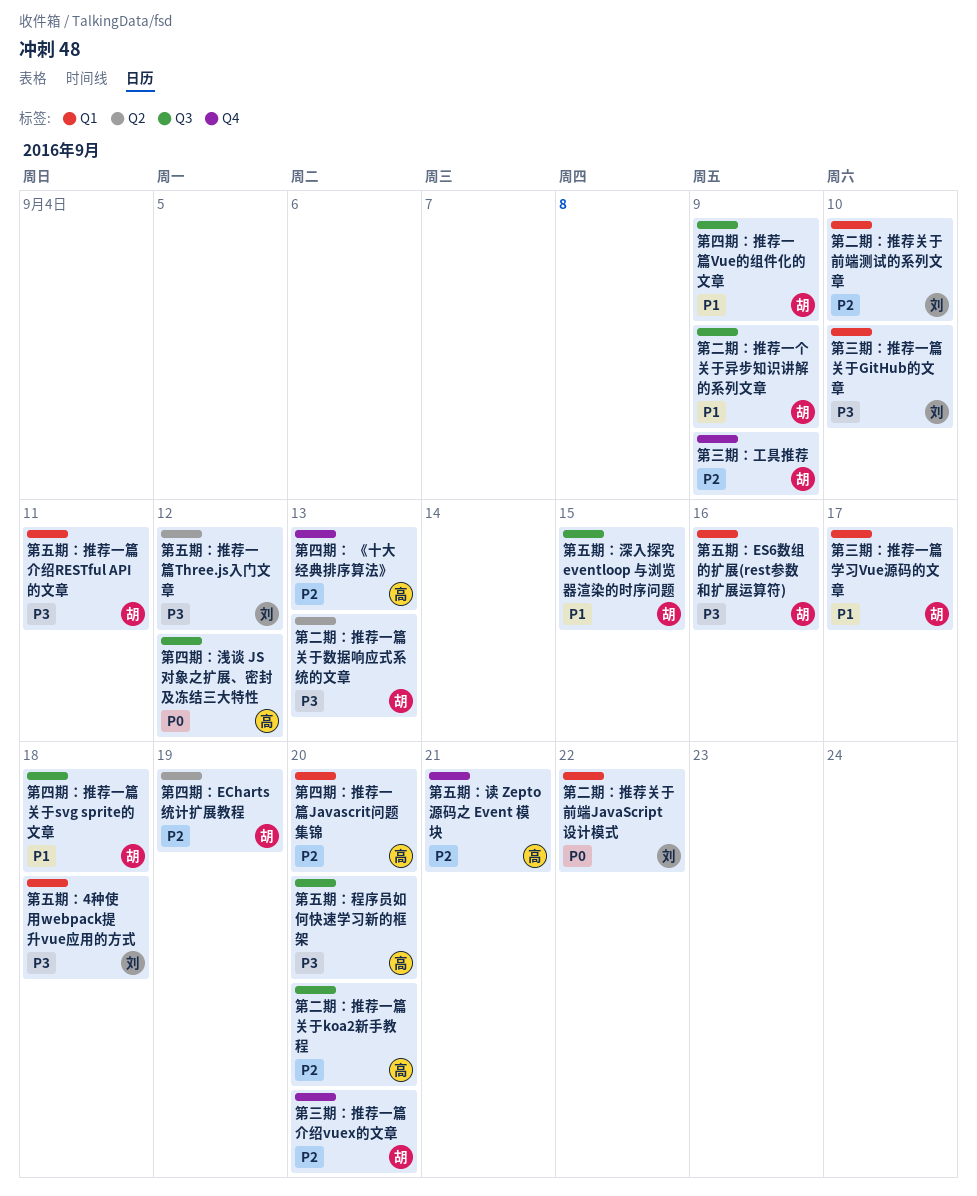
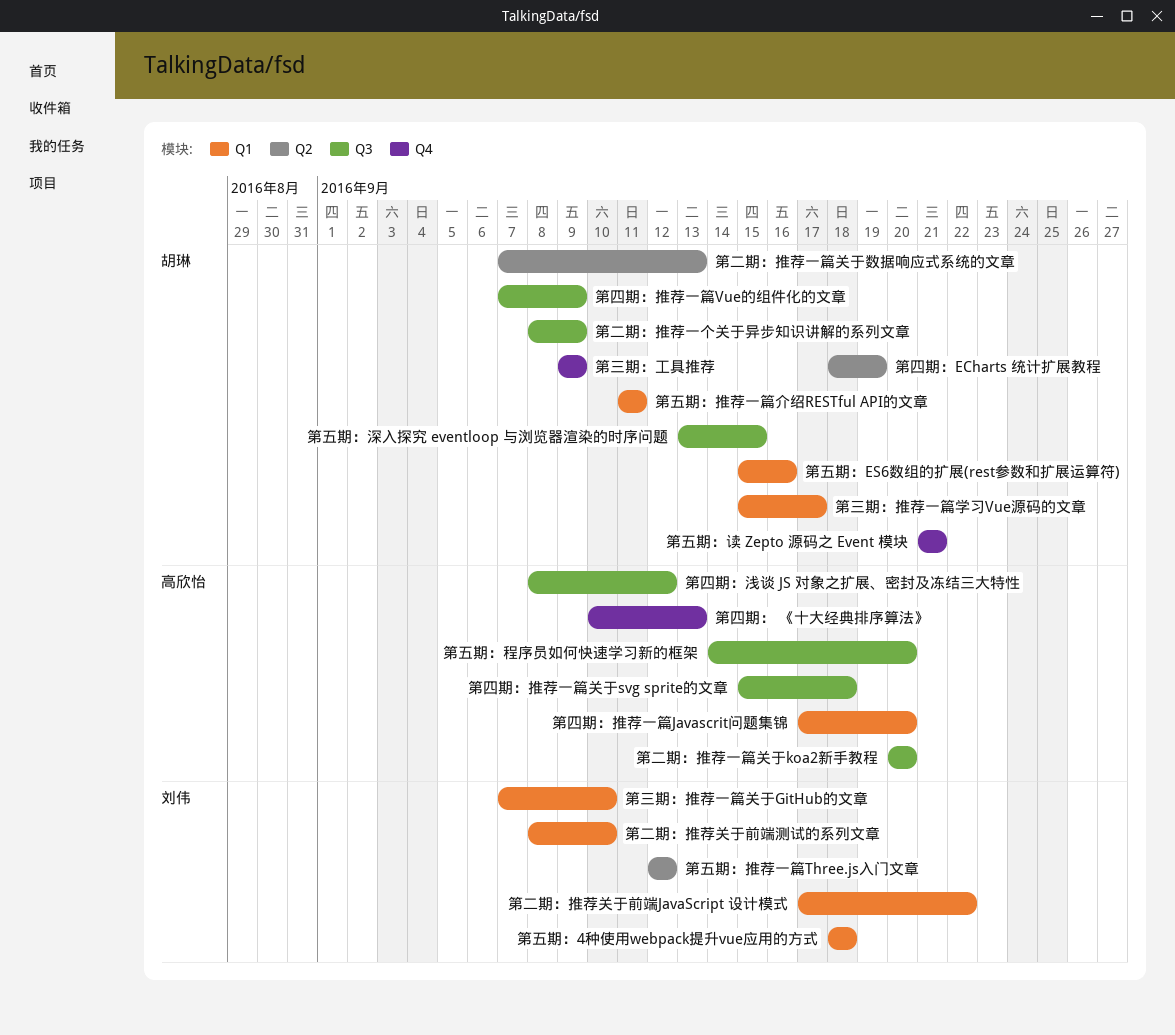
第三期：推荐一篇介绍vuex的文章: present -> none
第五期：读 Zepto 源码之 Event 模块, owner: 高欣怡 -> 胡琳
第四期：推荐一篇关于svg sprite的文章, owner: 胡琳 -> 高欣怡

